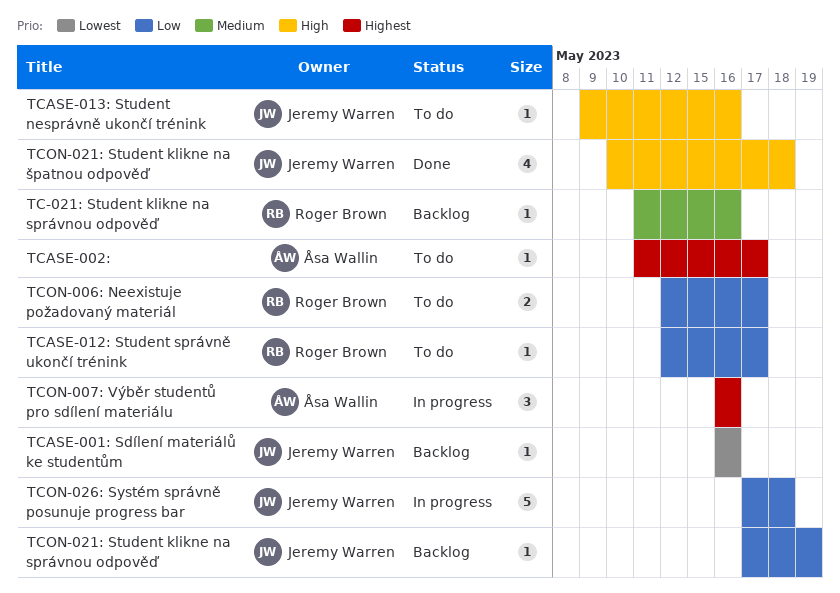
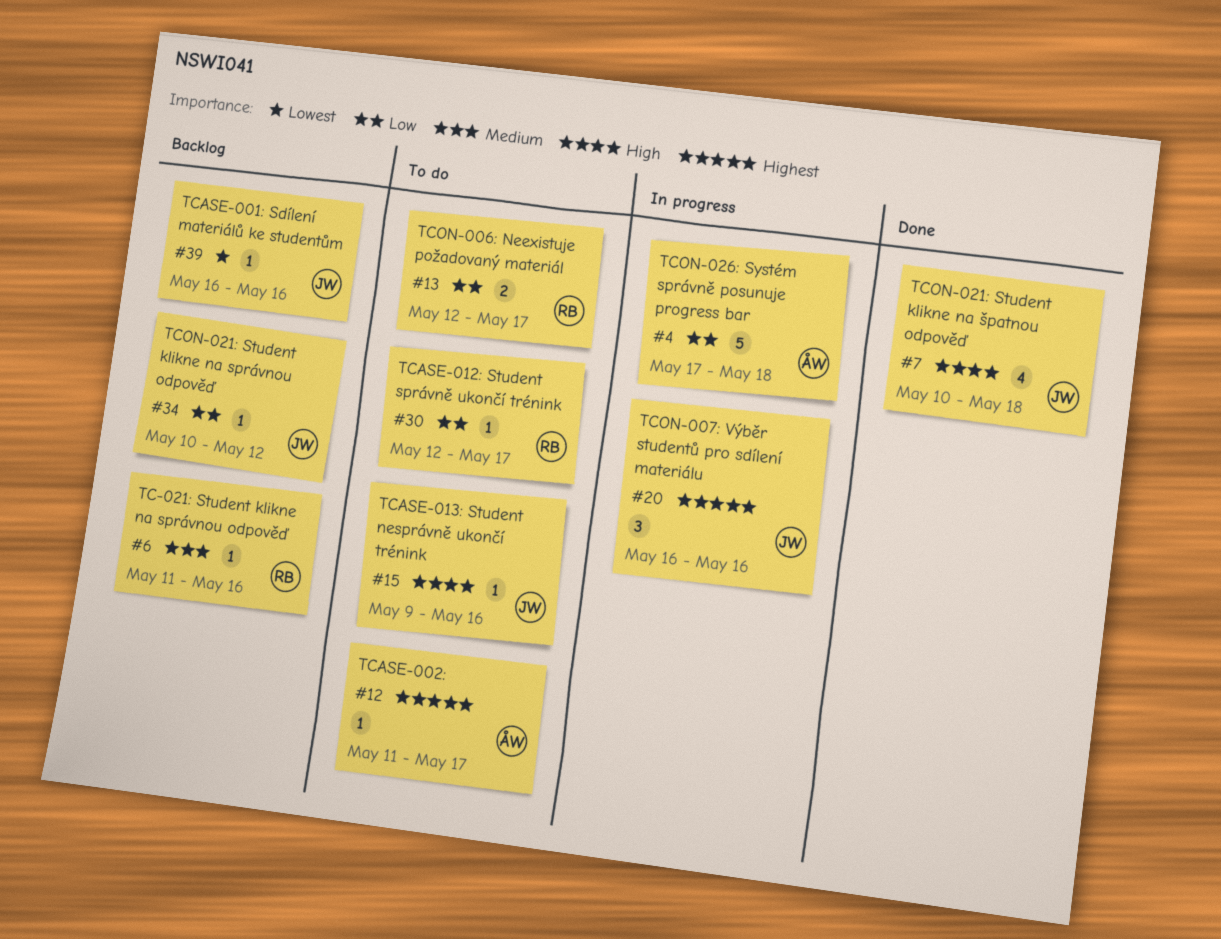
TCON-007: Výběr studentů pro sdílení materiálu, owner: Åsa Wallin -> Jeremy Warren
TCON-021: Student klikne na správnou odpověď, start: May 17 -> May 10
TCON-021: Student klikne na správnou odpověď, due: May 19 -> May 12
TCON-026: Systém správně posunuje progress bar, owner: Jeremy Warren -> Åsa Wallin

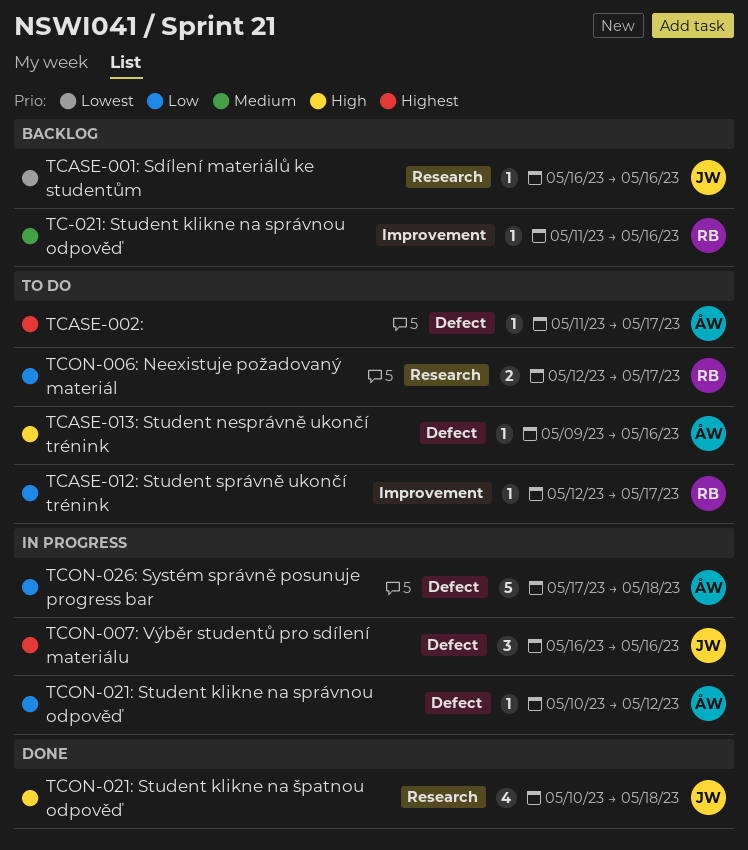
TCASE-013: Student nesprávně ukončí trénink, owner: JW -> ÅW
TCON-021: Student klikne na správnou odpověď, status: Backlog -> In progress
TCON-021: Student klikne na správnou odpověď, owner: JW -> ÅW

